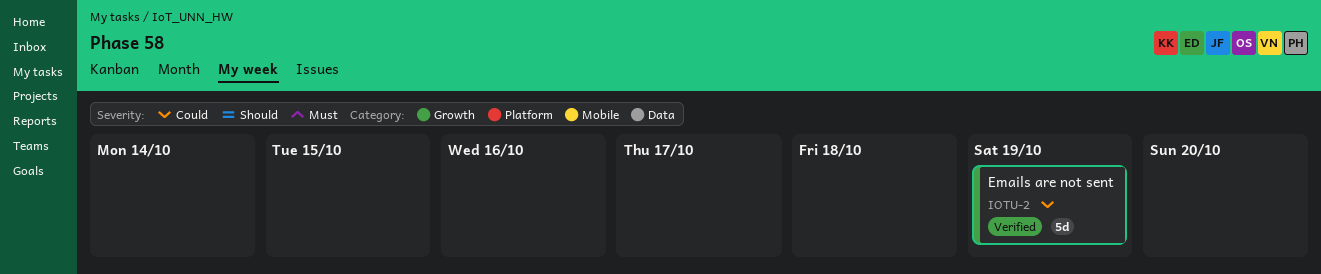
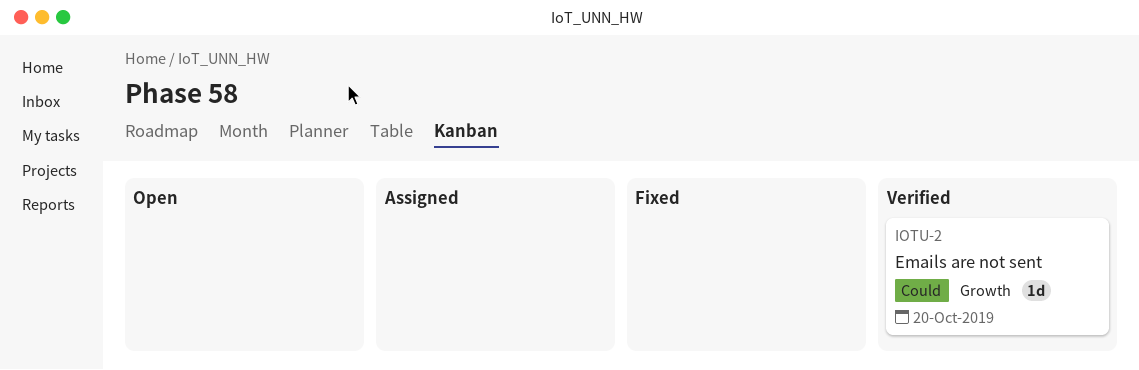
IOTU-2, estimate: 5d -> 1d
IOTU-2, due: Oct 19 -> Oct 20

